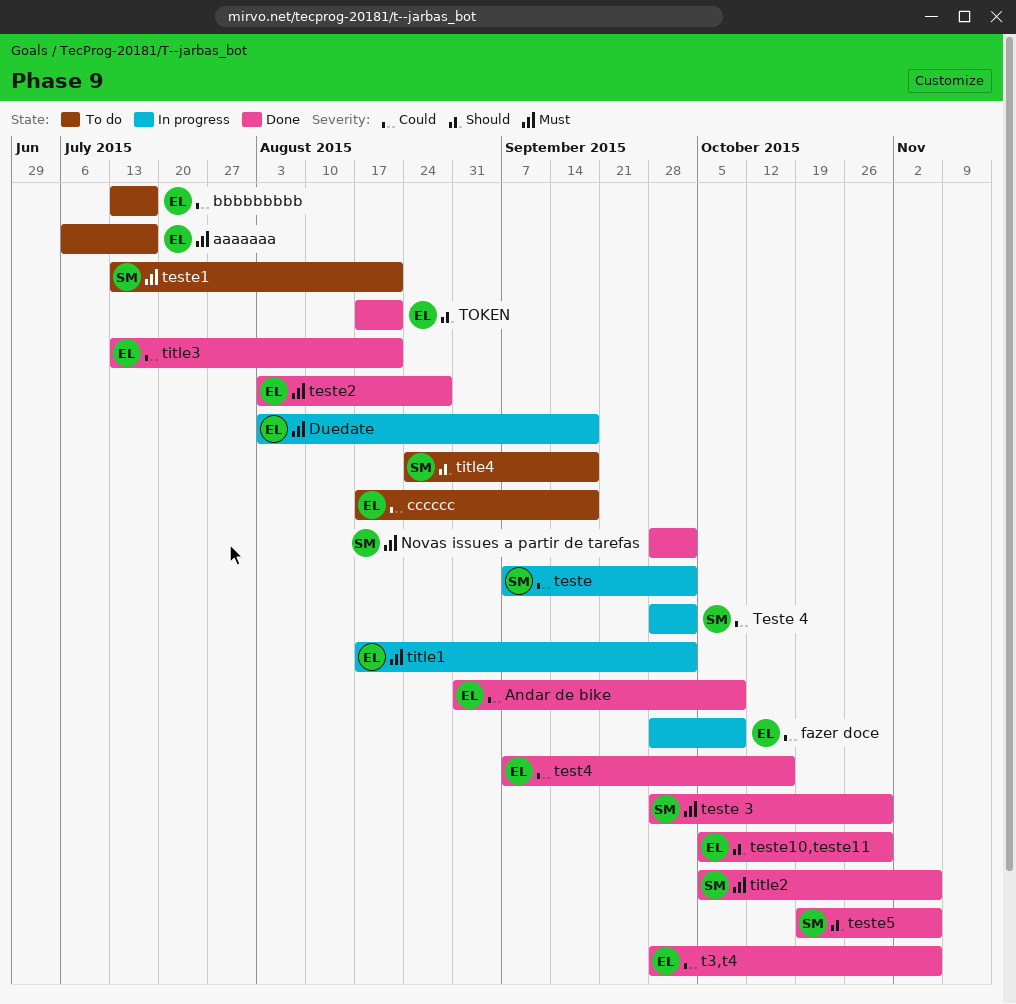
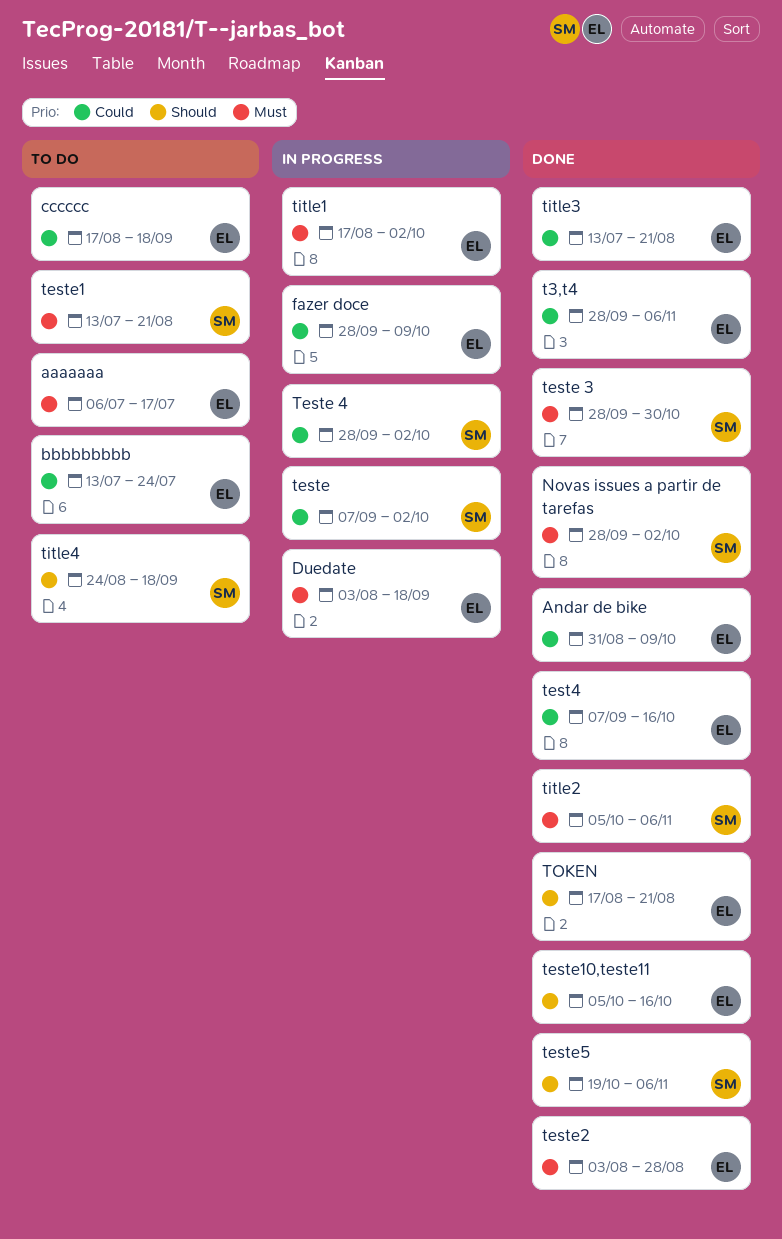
bbbbbbbbb, due: Jul 17 -> Jul 24
teste10,teste11, due: Oct 30 -> Oct 16

